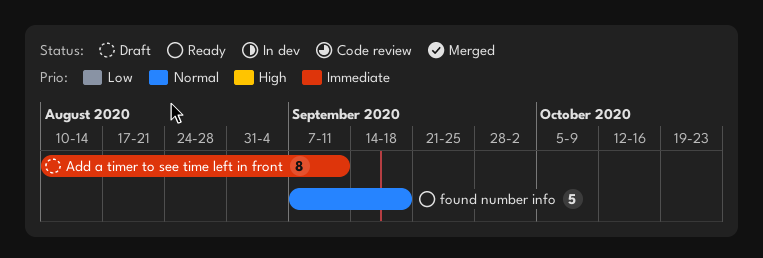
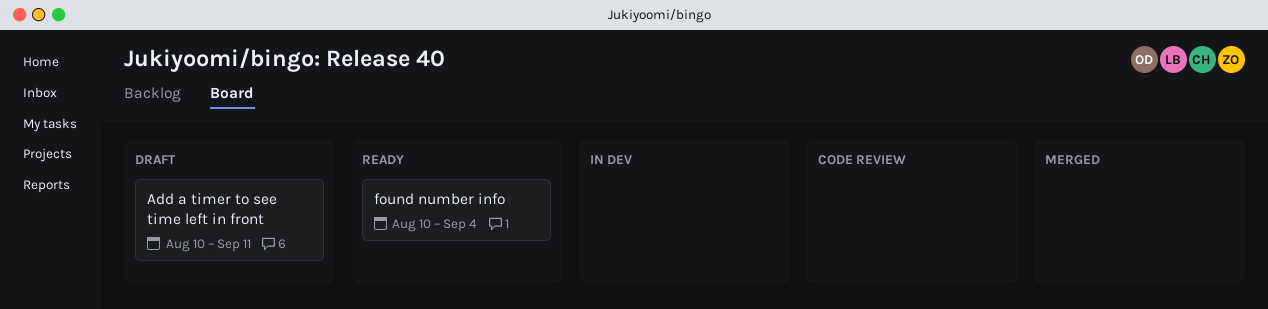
found number info, start: Sep 7 -> Aug 10
found number info, due: Sep 18 -> Sep 4

